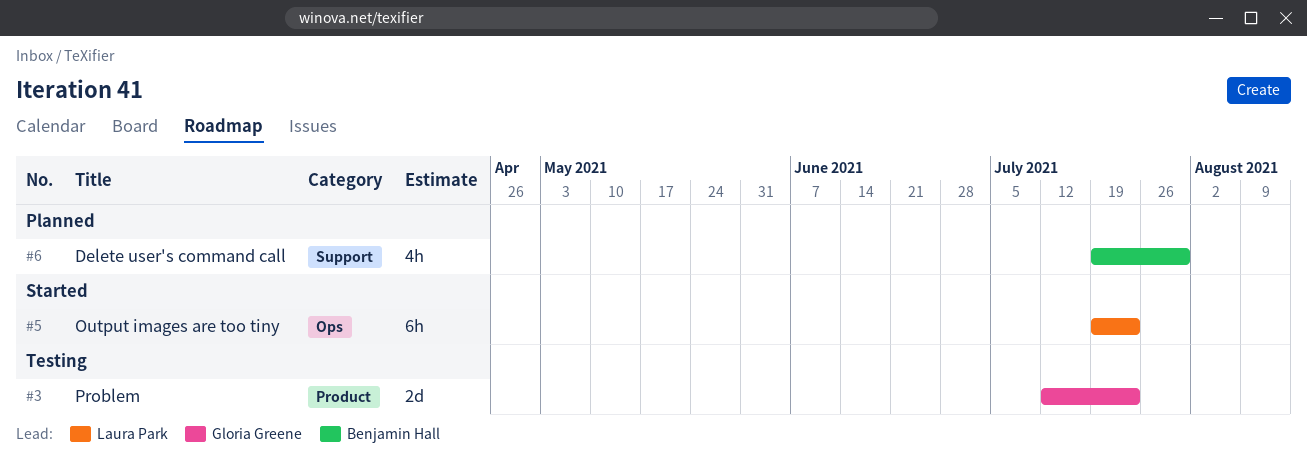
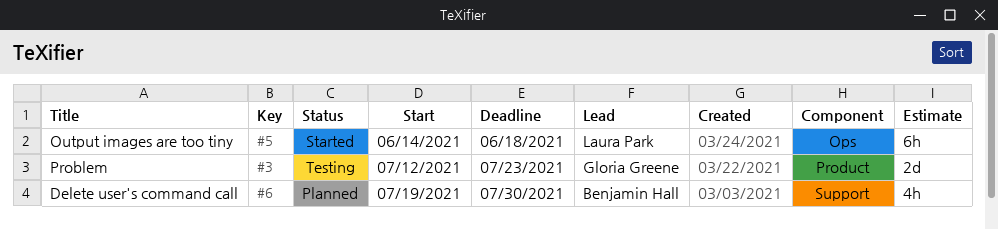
#5, start: Jul 19 -> Jun 14
#5, due: Jul 23 -> Jun 18

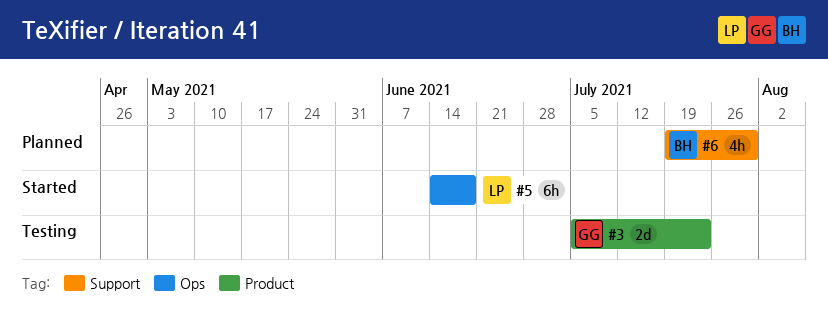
#3, start: Jul 12 -> Jul 5

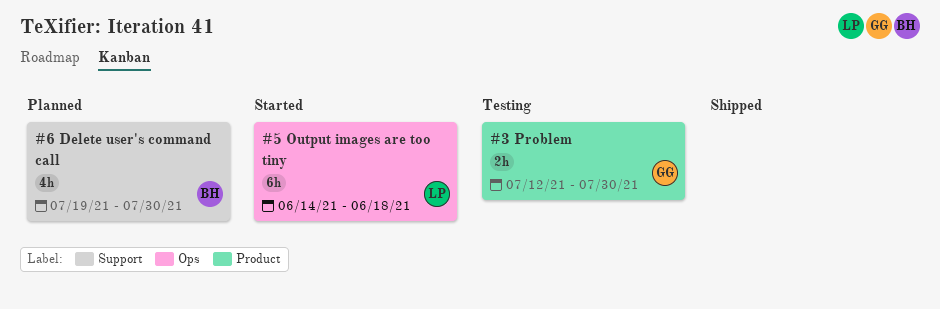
#3, estimate: 2d -> 2h
#3, start: Jul 5 -> Jul 12
#3, due: Jul 23 -> Jul 30

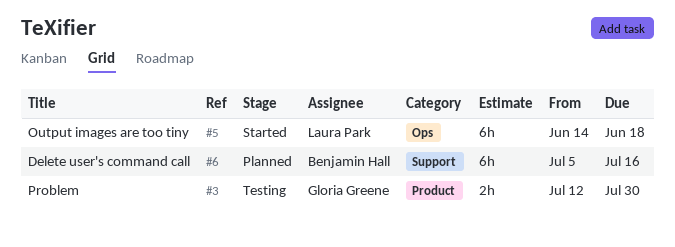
#6, estimate: 4h -> 6h
#6, start: Jul 19 -> Jul 5
#6, due: Jul 30 -> Jul 16

